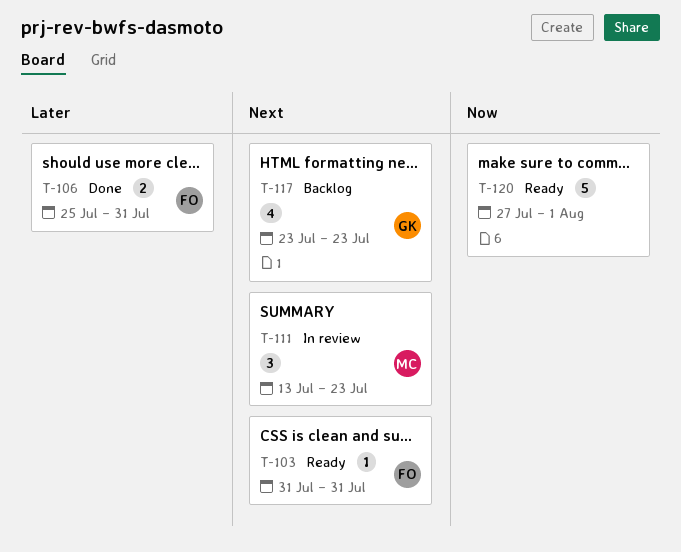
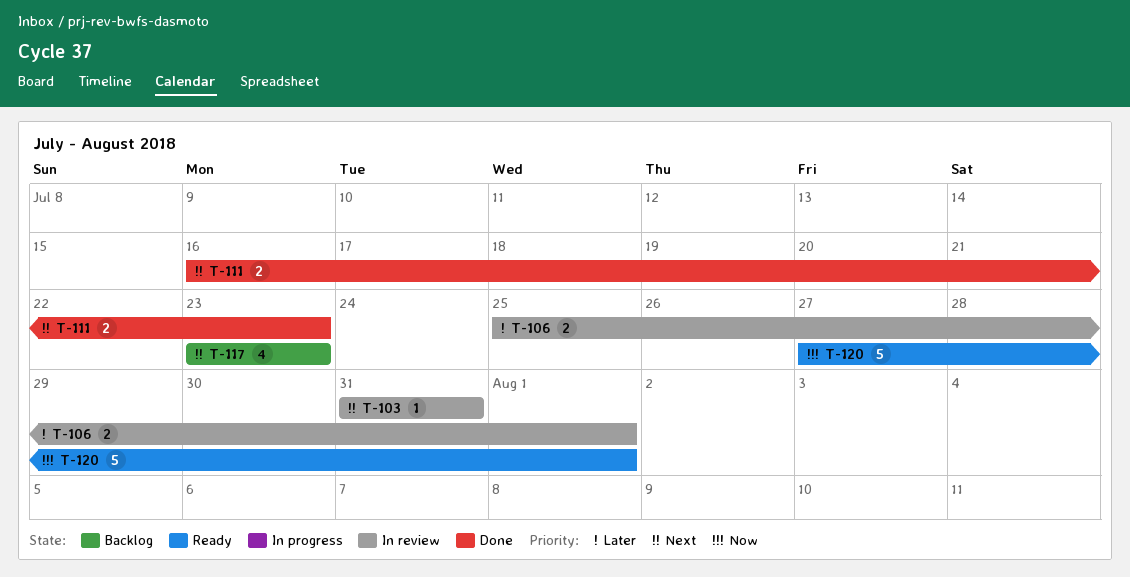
T-103, status: Ready -> In review
T-106, status: Done -> In review
T-106, due: Jul 31 -> Aug 1
T-111, status: In review -> Done
T-111, estimate: 3 -> 2
T-111, start: Jul 13 -> Jul 16

